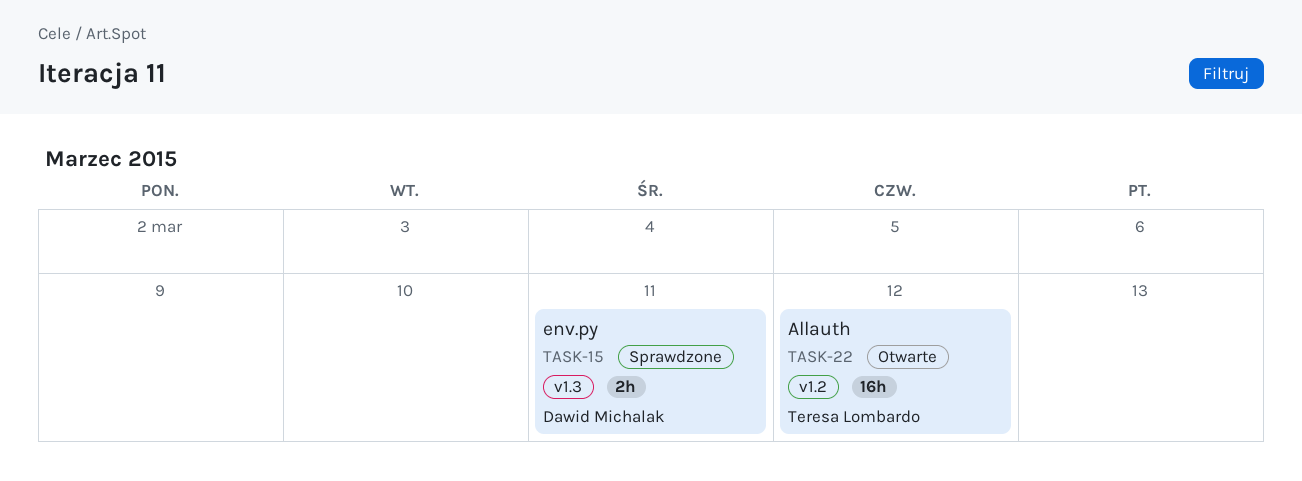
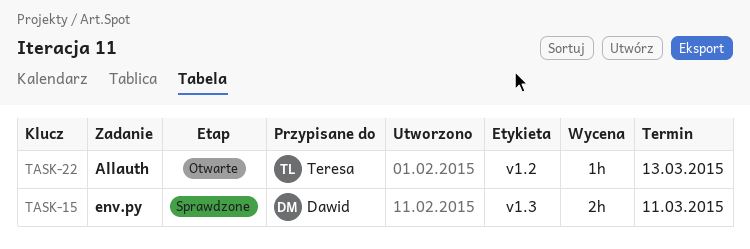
TASK-22, estimate: 16h -> 1h
TASK-22, due: Mar 12 -> Mar 13

